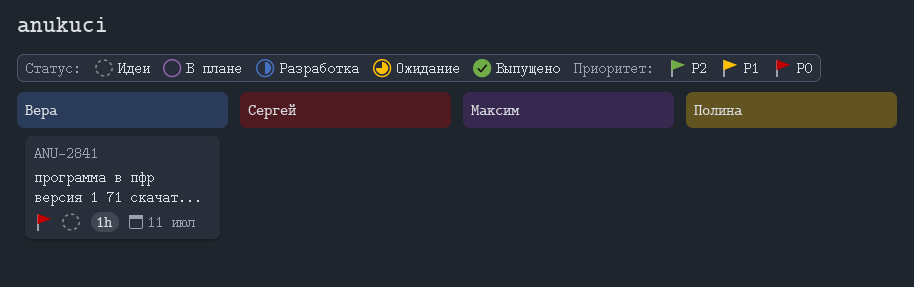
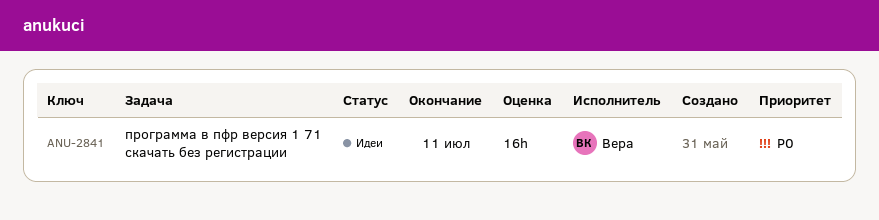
ANU-2841, estimate: 1h -> 16h

